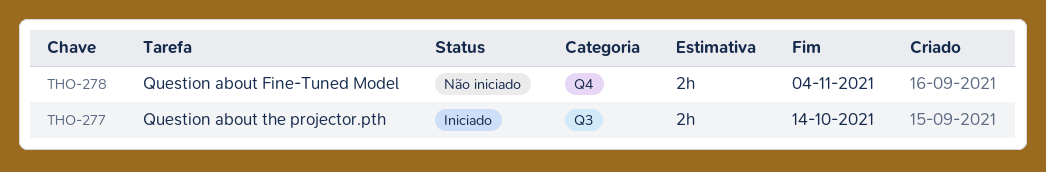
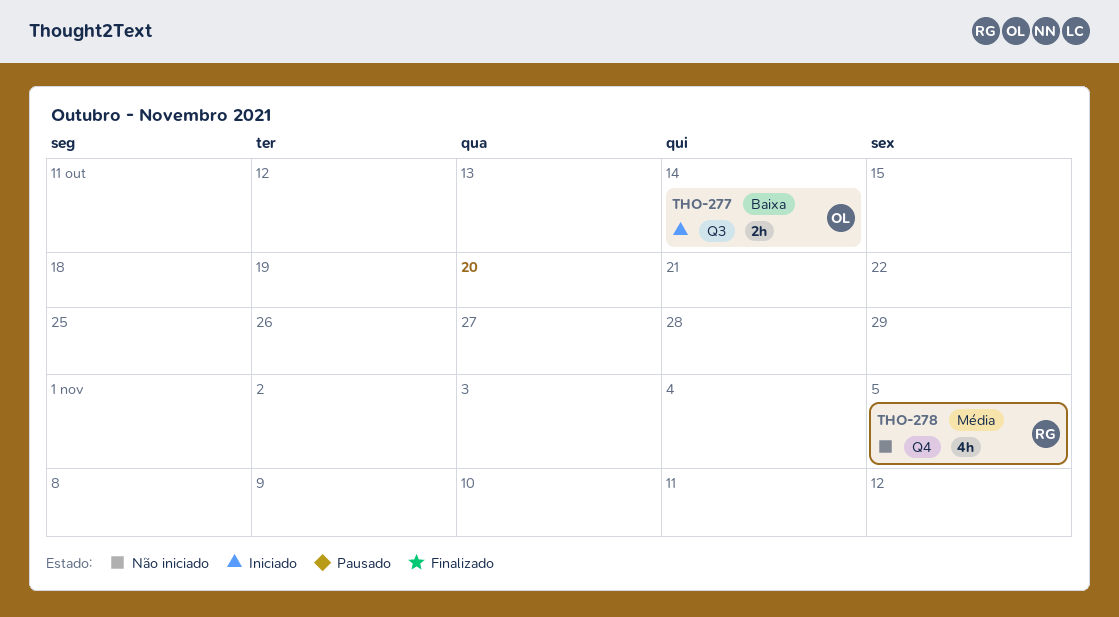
THO-278, estimate: 2h -> 4h
THO-278, due: Nov 4 -> Nov 5

